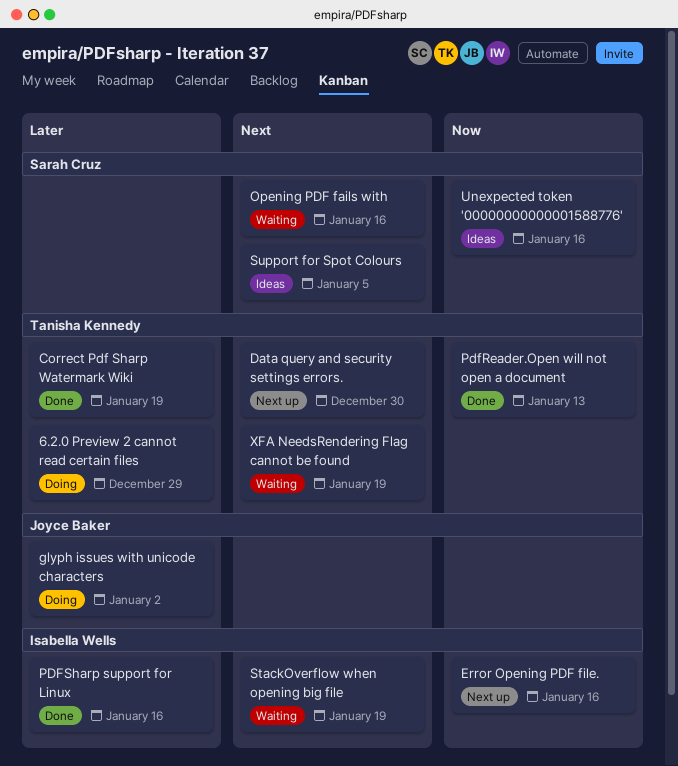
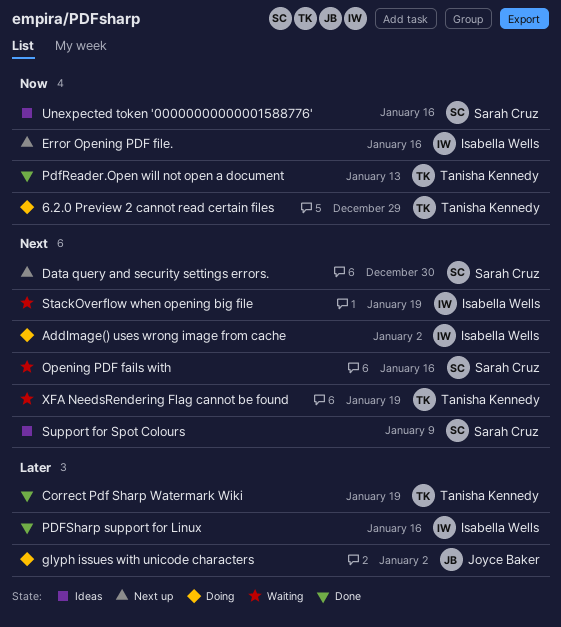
6.2.0 Preview 2 cannot read certain files, priority: Later -> Now
AddImage() uses wrong image from cache: none -> present
Data query and security settings errors., owner: Tanisha Kennedy -> Sarah Cruz
Support for Spot Colours, due: Jan 5 -> Jan 9

